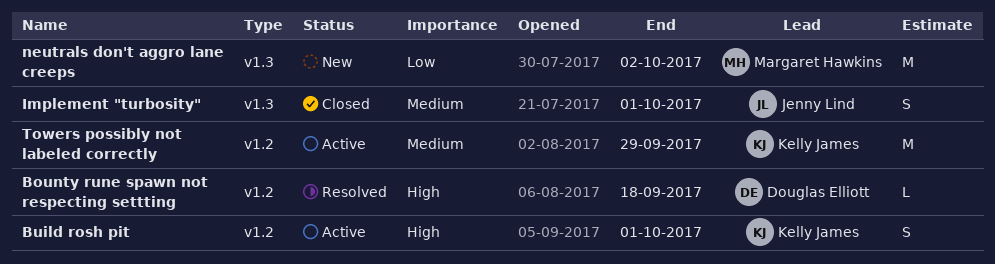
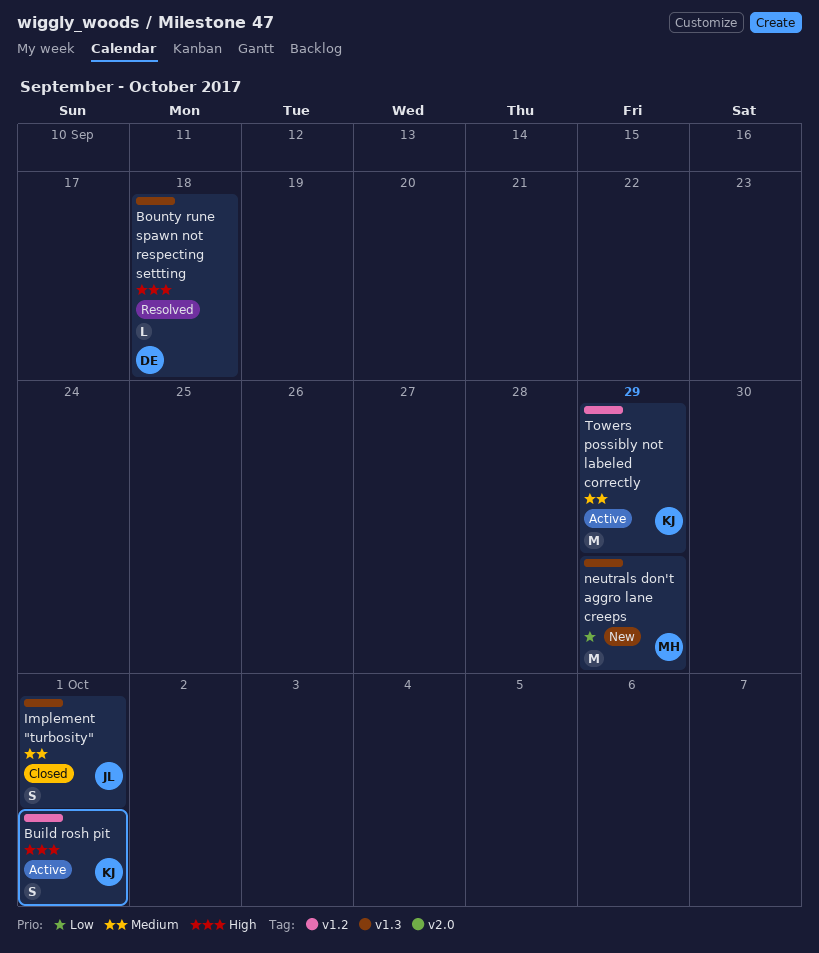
Bounty rune spawn not respecting settting, label: v1.2 -> v1.3
neutrals don't aggro lane creeps, due: Oct 2 -> Sep 29

